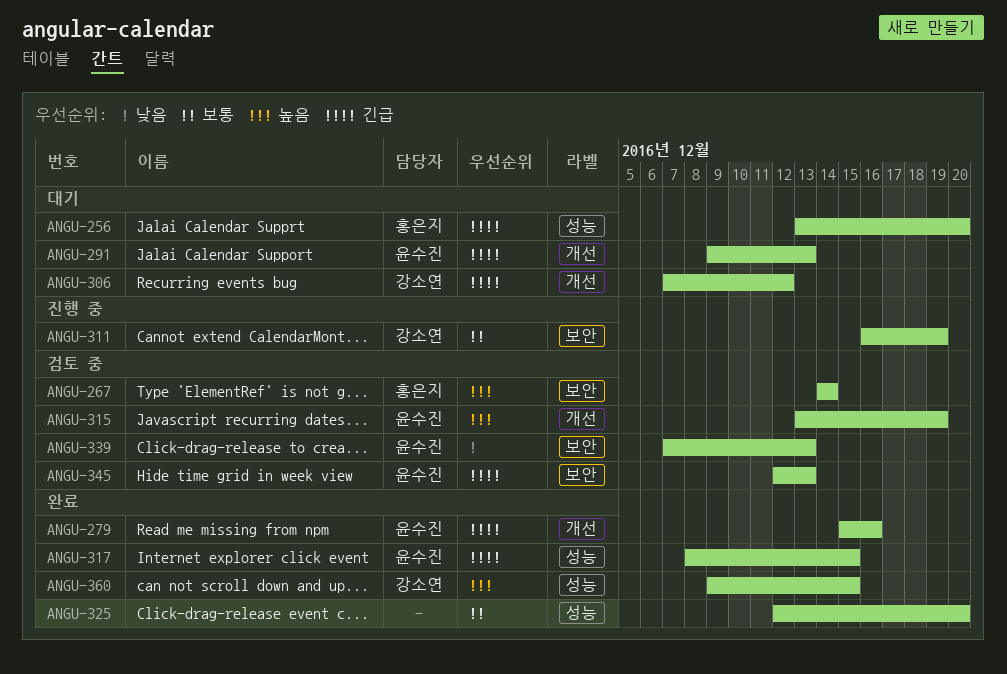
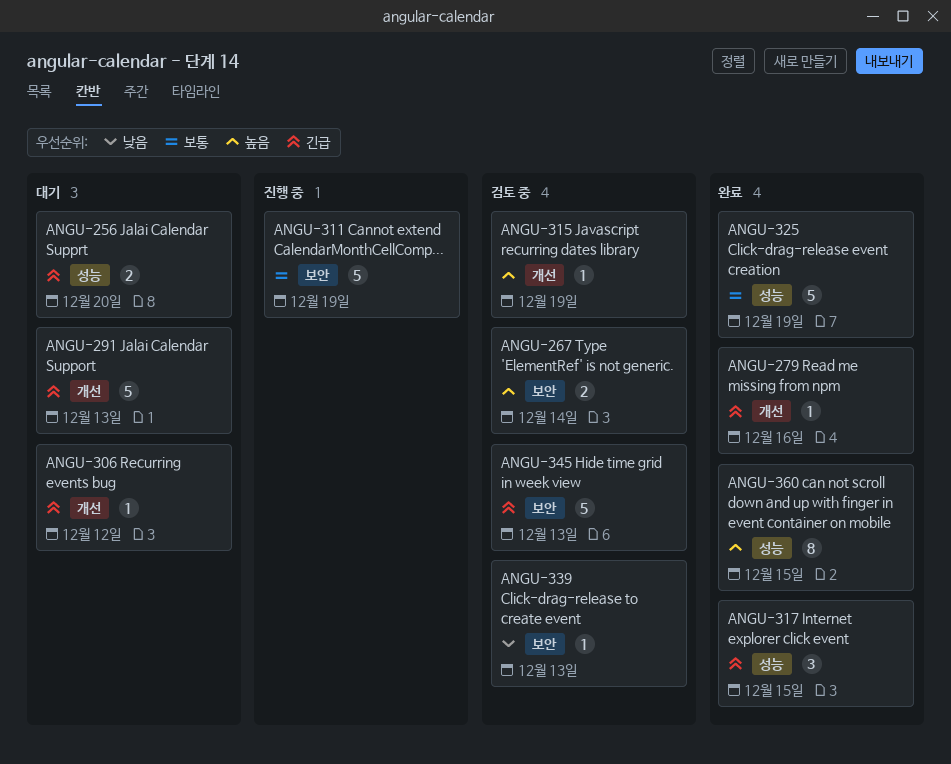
ANGU-325, due: Dec 20 -> Dec 19

